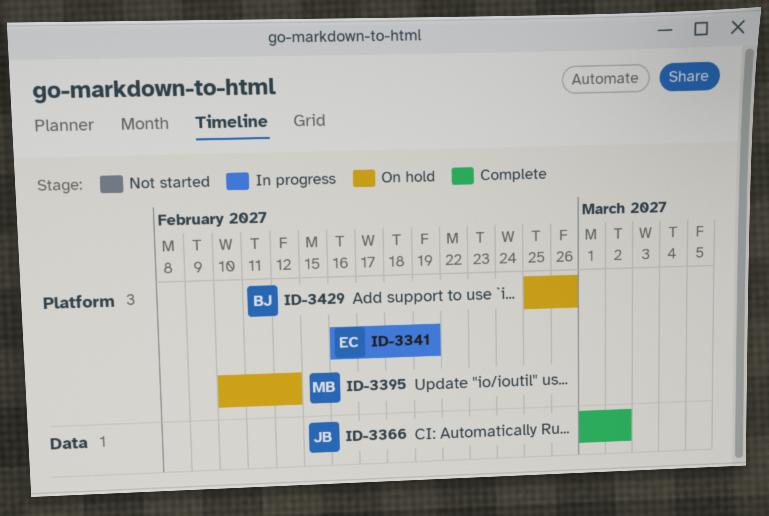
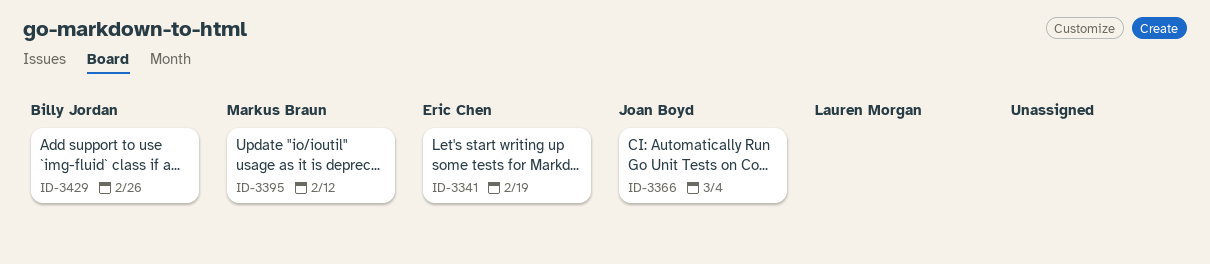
ID-3366, due: Mar 2 -> Mar 4

